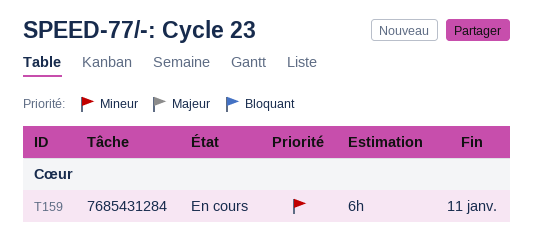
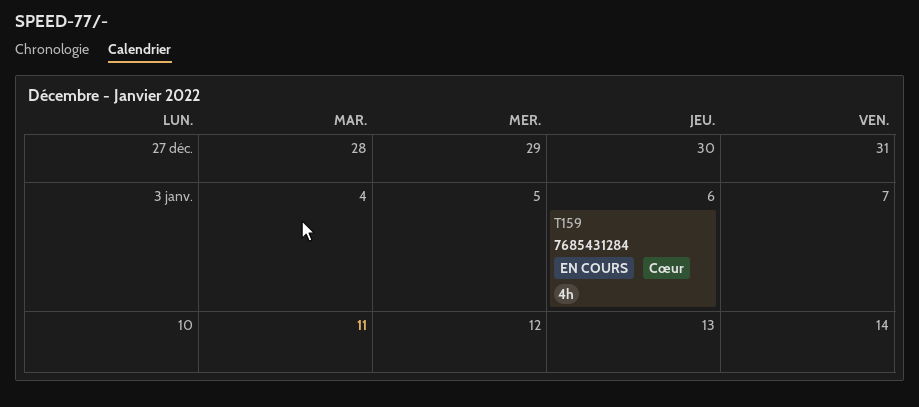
T159, estimate: 6h -> 4h
T159, due: Jan 11 -> Jan 6

